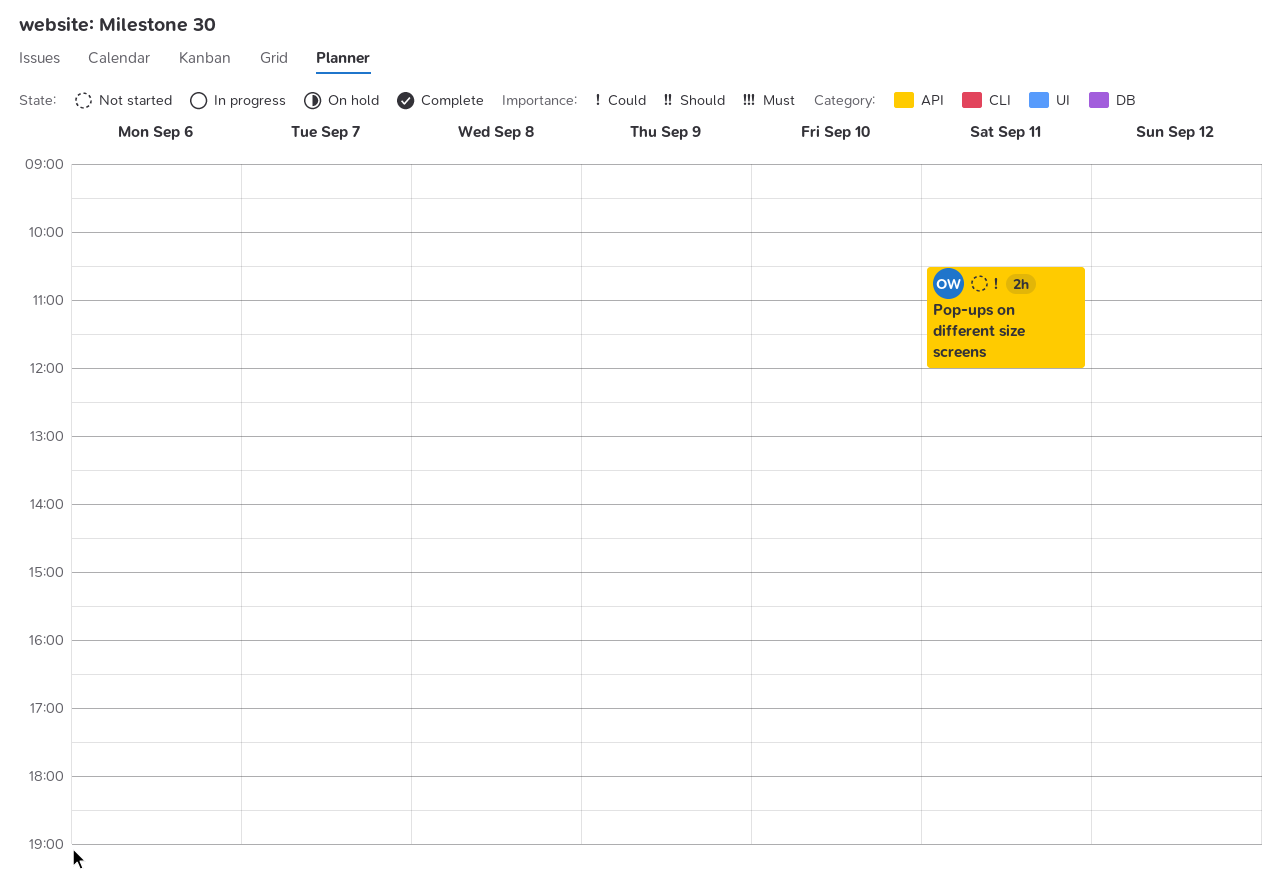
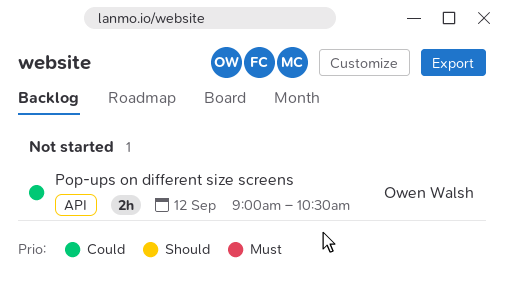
Pop-ups on different size screens, day: Sep 11 -> Sep 12
Pop-ups on different size screens, begins: 10:30 -> 09:00
Pop-ups on different size screens, ends: 12:00 -> 10:30

